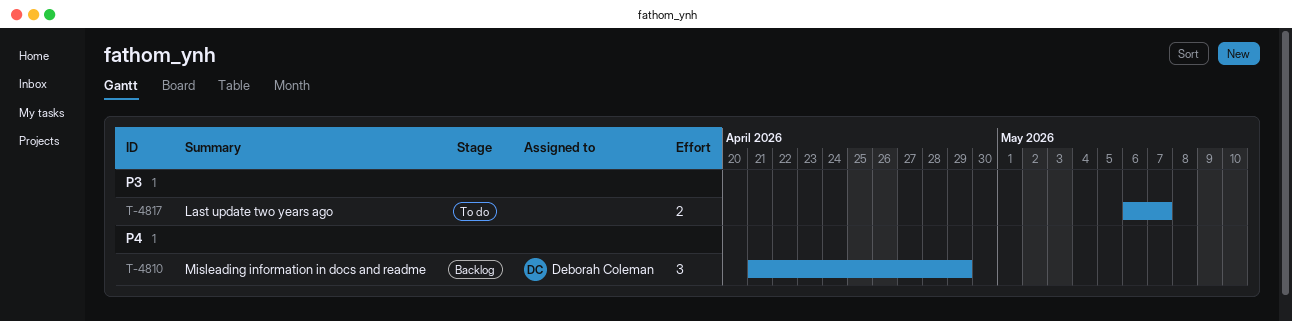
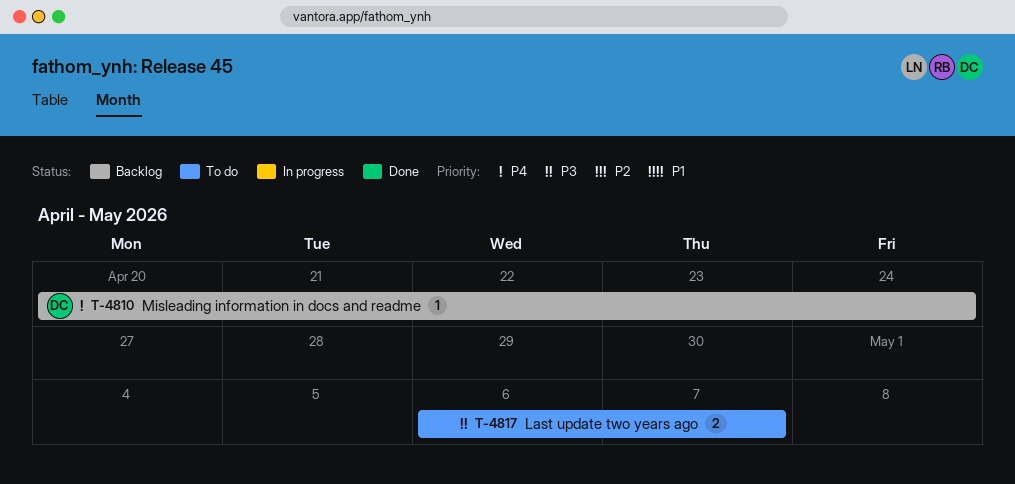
T-4810, estimate: 3 -> 1
T-4810, start: Apr 21 -> Apr 20
T-4810, due: Apr 29 -> Apr 24

